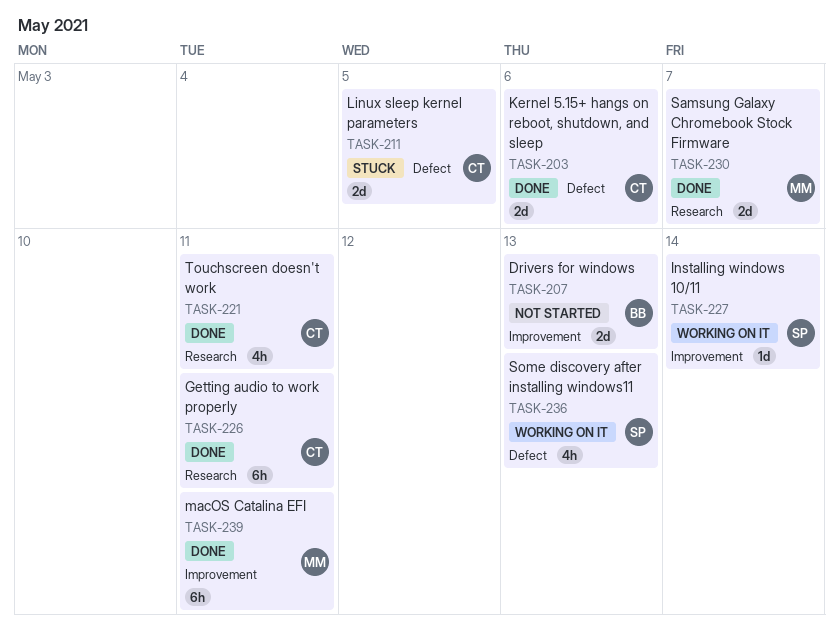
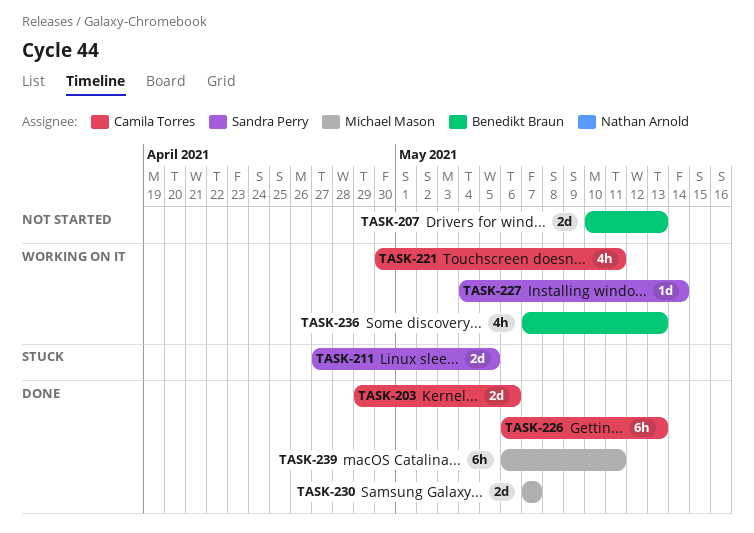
TASK-211, owner: Camila Torres -> Sandra Perry
TASK-221, status: Done -> Working on it
TASK-226, due: May 11 -> May 13
TASK-236, owner: Sandra Perry -> Benedikt Braun

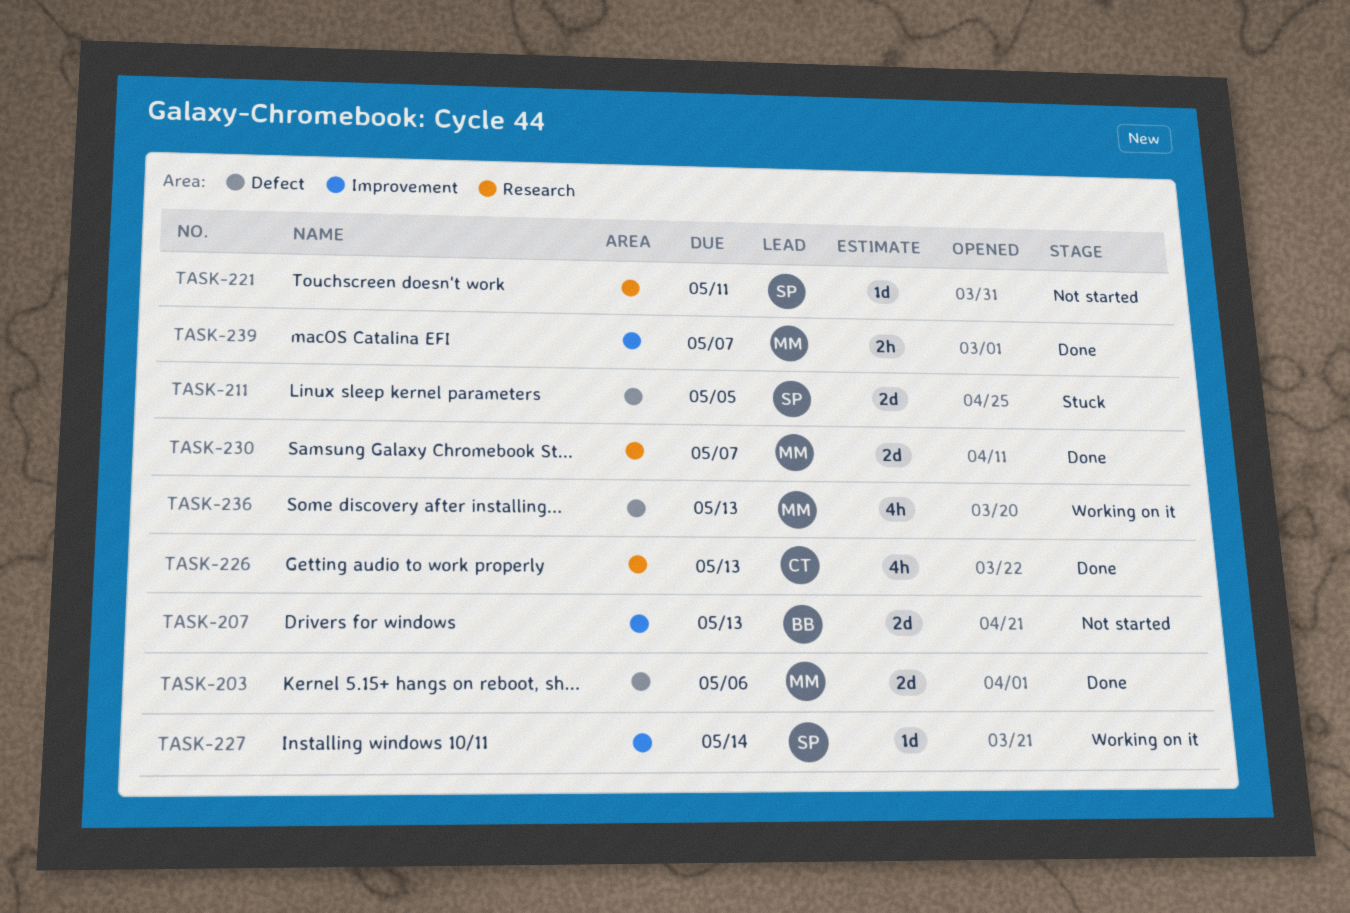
TASK-203, owner: Camila Torres -> Michael Mason
TASK-221, status: Working on it -> Not started
TASK-221, owner: Camila Torres -> Sandra Perry
TASK-221, estimate: 4h -> 1d
TASK-226, estimate: 6h -> 4h
TASK-236, owner: Benedikt Braun -> Michael Mason
TASK-239, estimate: 6h -> 2h
TASK-239, due: May 11 -> May 7

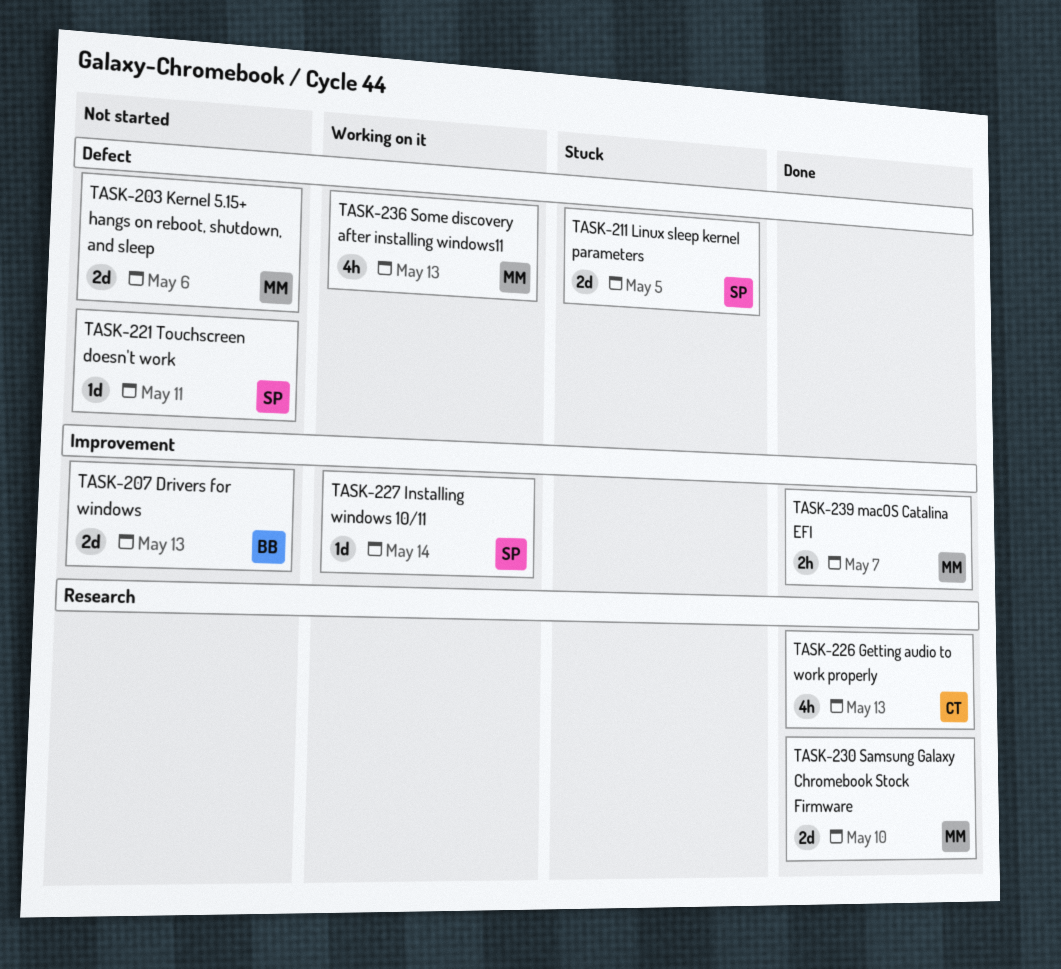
TASK-203, status: Done -> Not started
TASK-221, label: Research -> Defect
TASK-230, due: May 7 -> May 10

